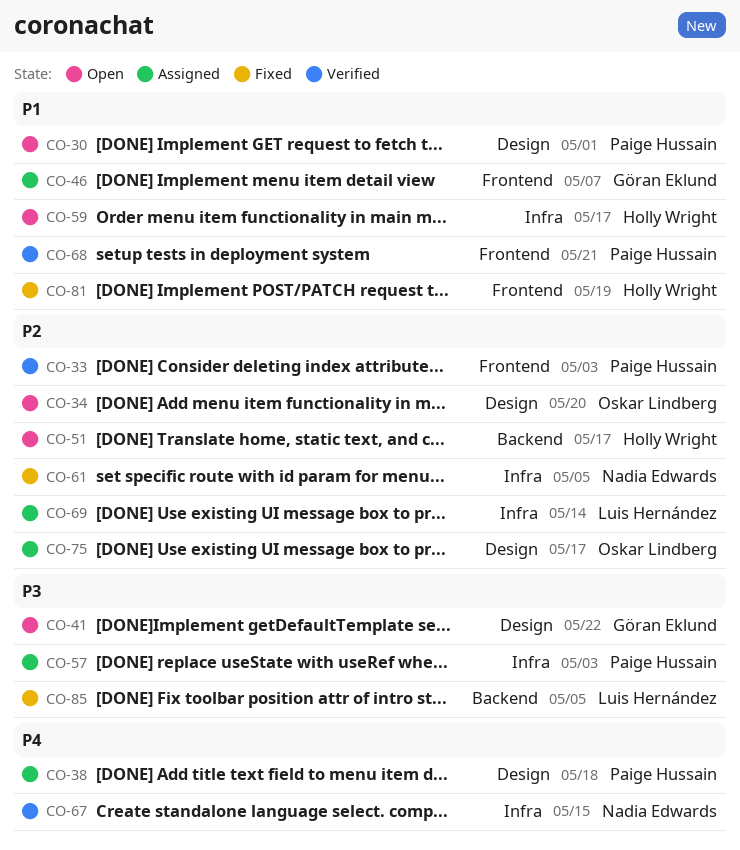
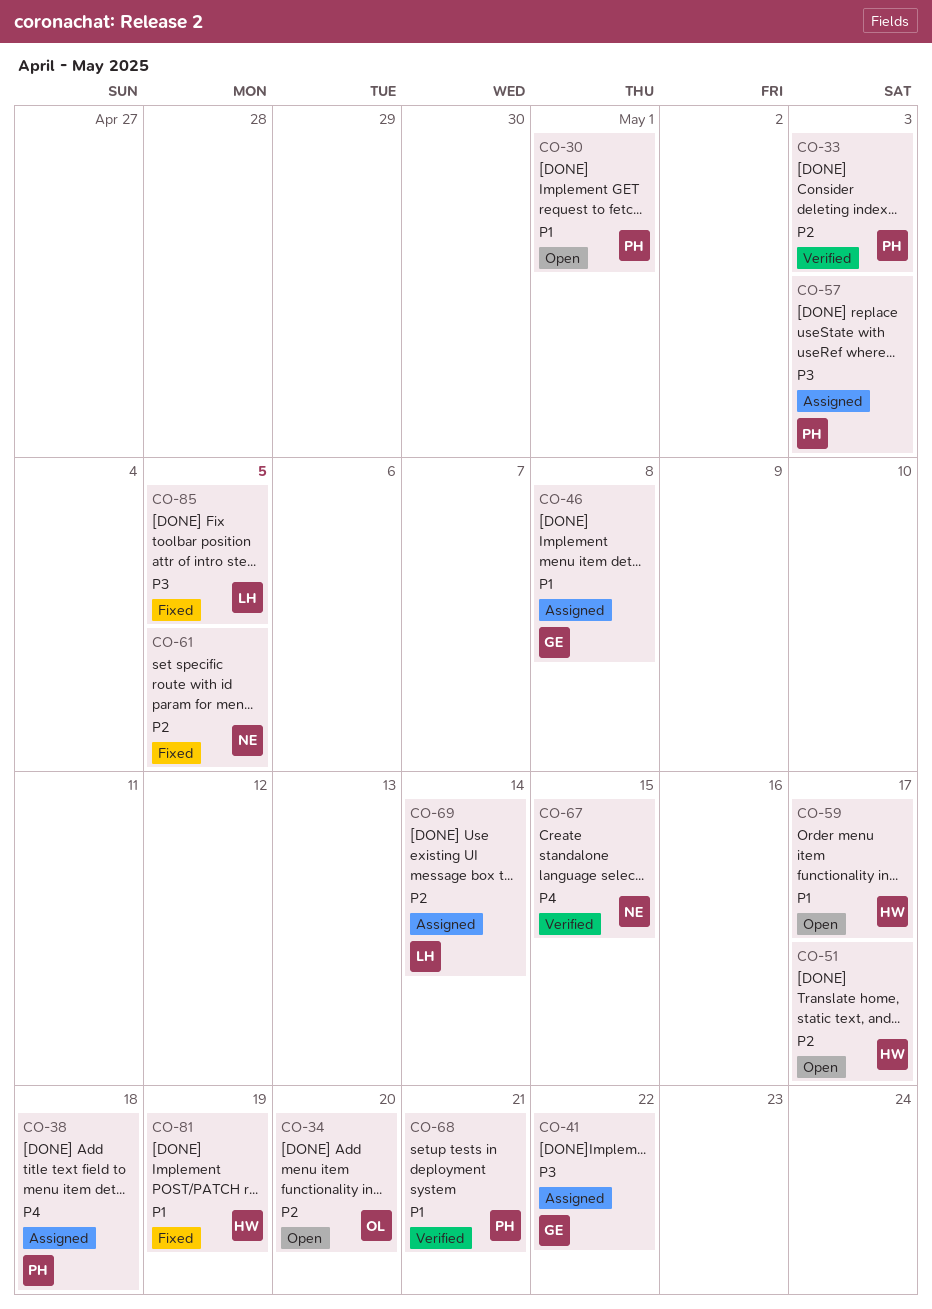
CO-41, status: Open -> Assigned
CO-46, due: May 7 -> May 8
CO-75: present -> none

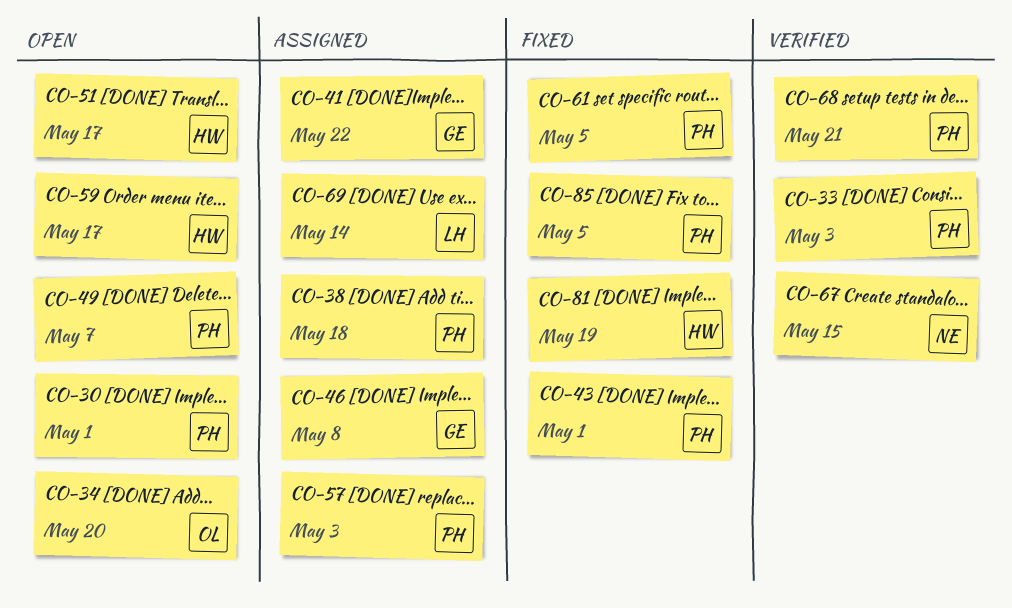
CO-43: none -> present
CO-49: none -> present
CO-61, owner: NE -> PH
CO-85, owner: LH -> PH

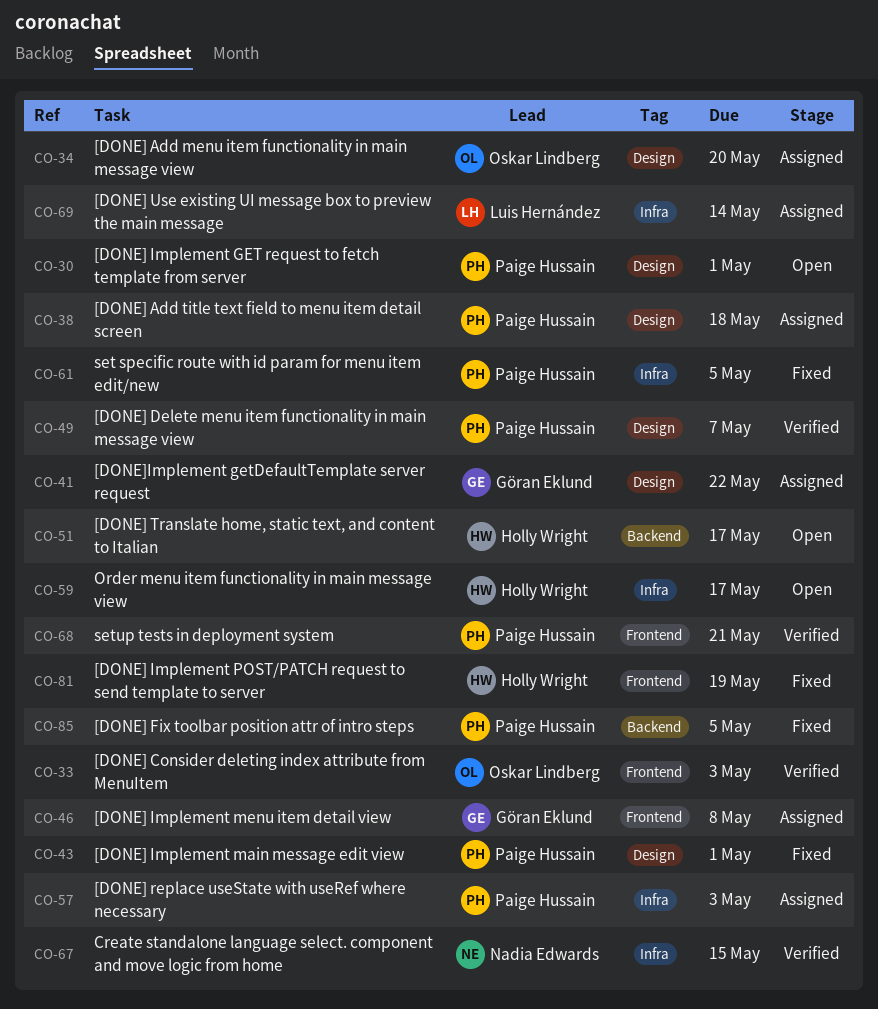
CO-33, owner: Paige Hussain -> Oskar Lindberg
CO-34, status: Open -> Assigned
CO-49, status: Open -> Verified

